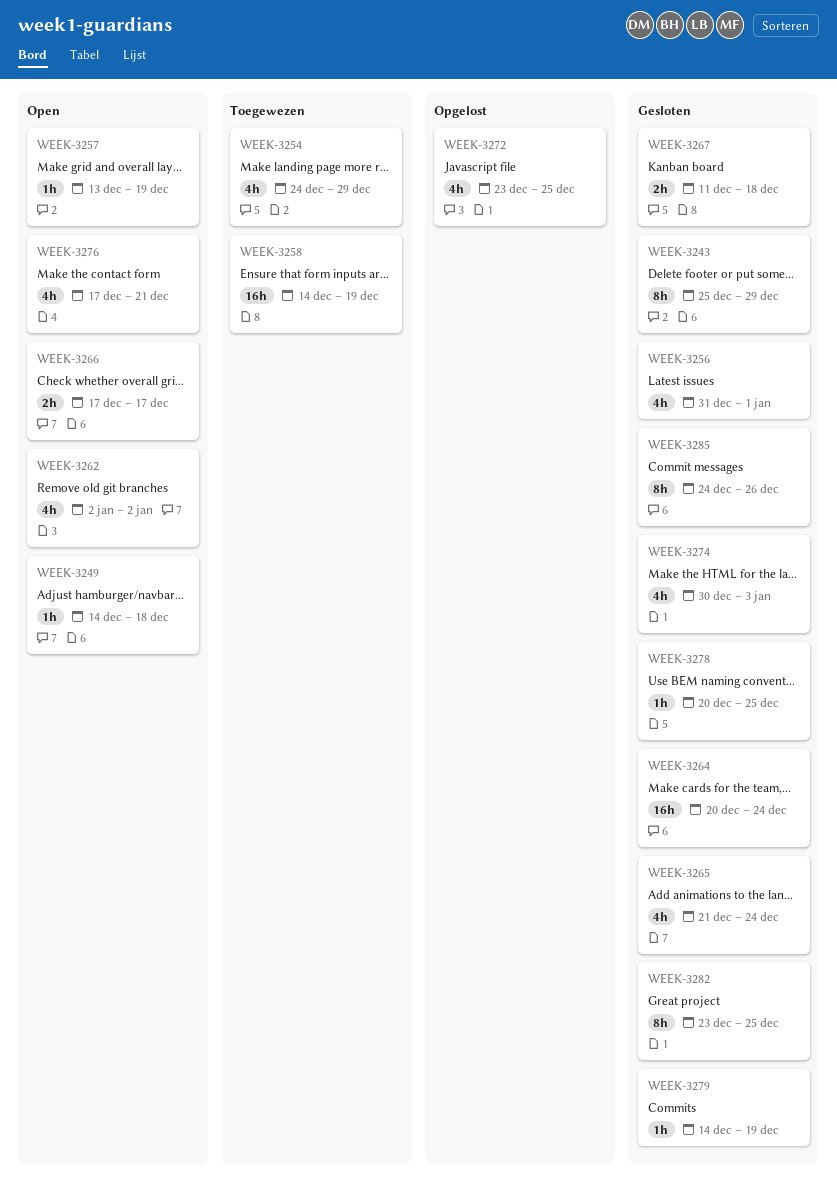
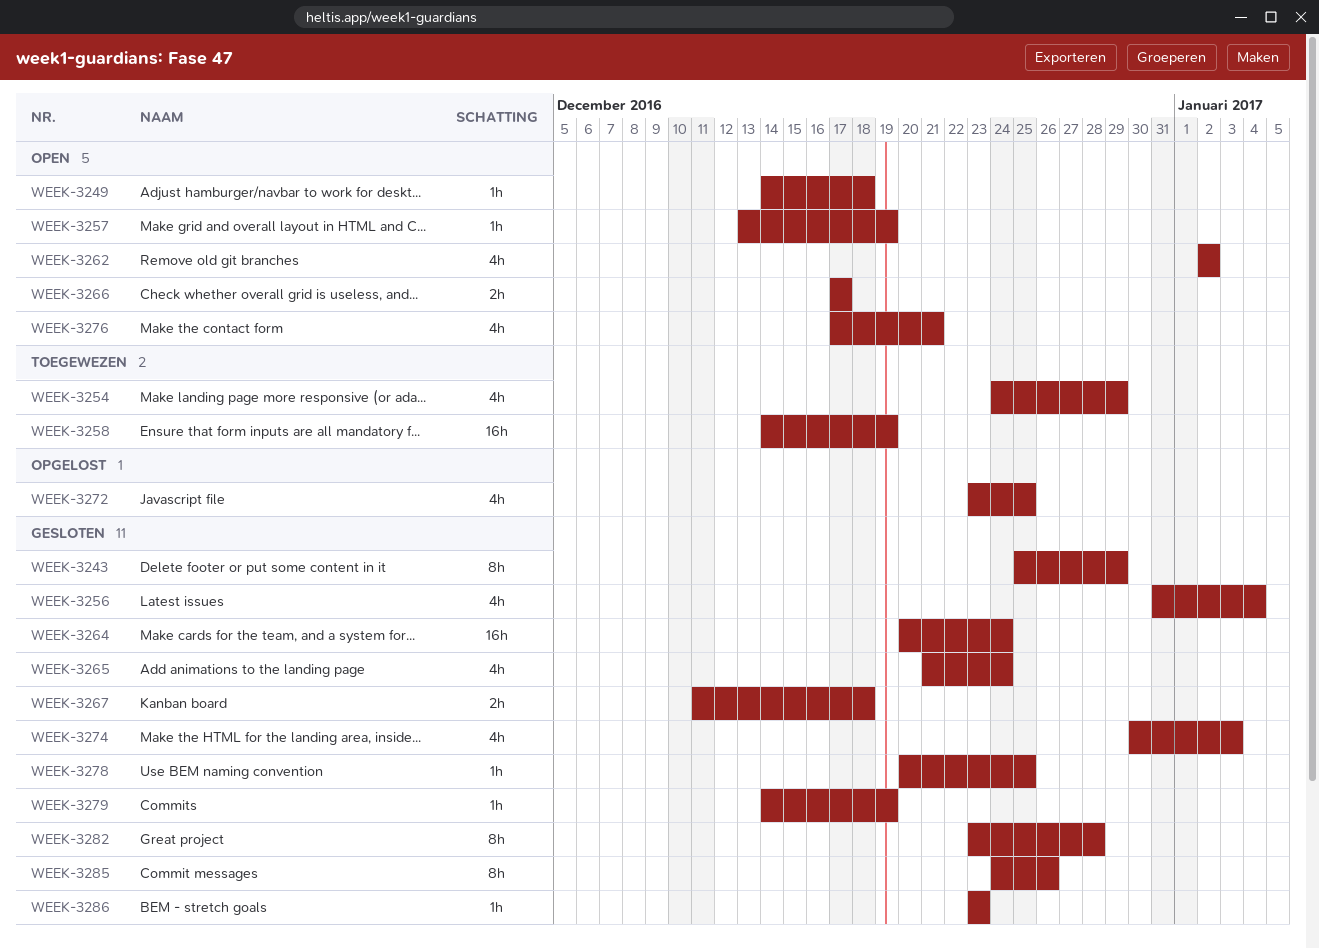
WEEK-3256, due: Jan 1 -> Jan 4
WEEK-3282, due: Dec 25 -> Dec 28
WEEK-3286: none -> present

